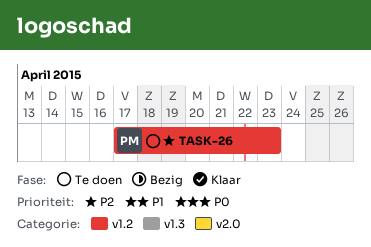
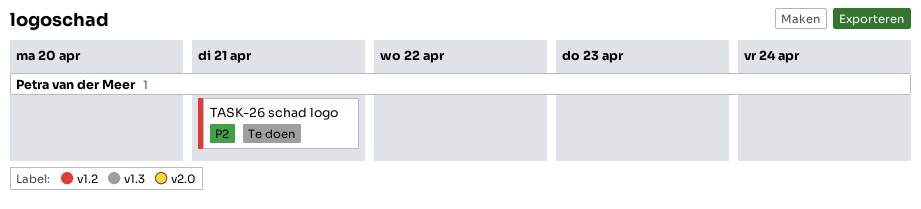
TASK-26, due: Apr 23 -> Apr 21

